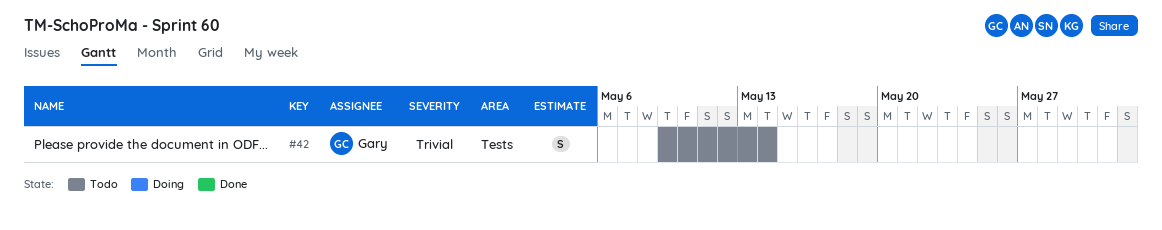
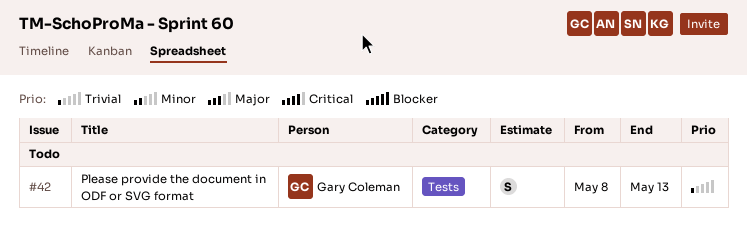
#42, start: May 9 -> May 8
#42, due: May 14 -> May 13

